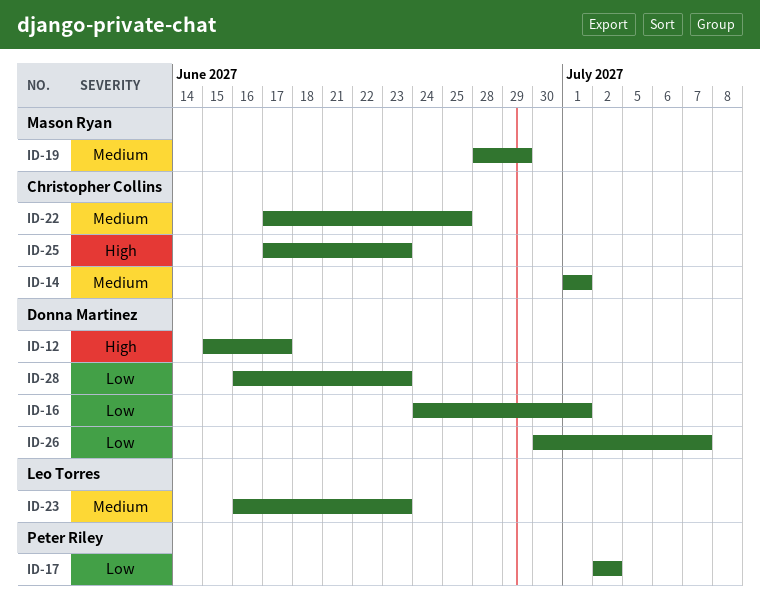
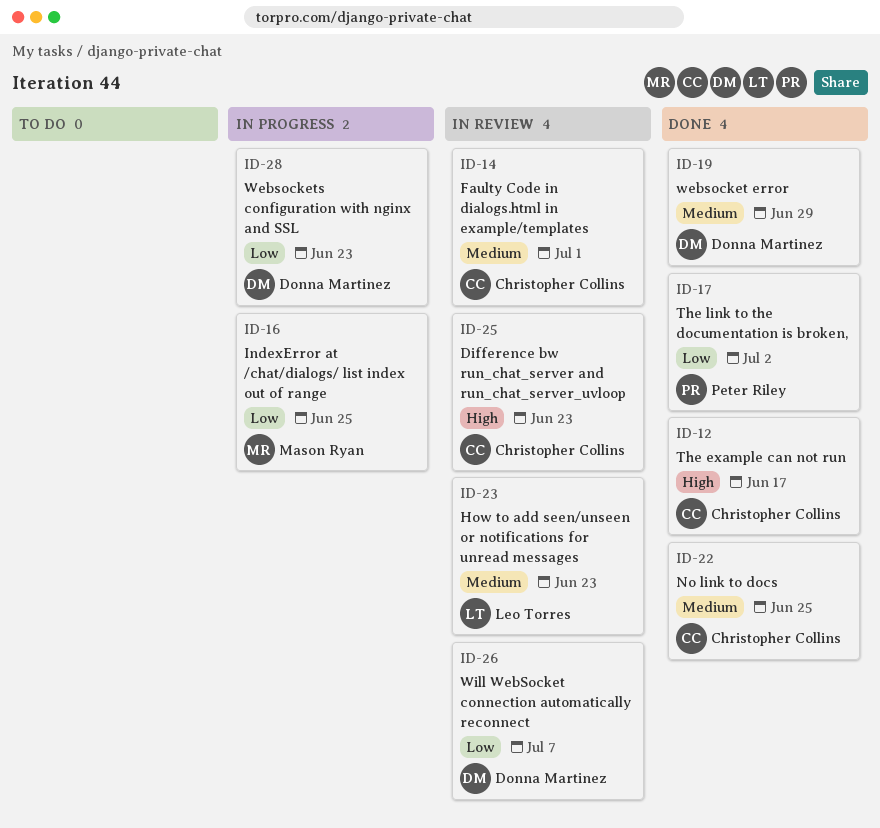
ID-12, owner: Donna Martinez -> Christopher Collins
ID-16, owner: Donna Martinez -> Mason Ryan
ID-16, due: Jul 1 -> Jun 25
ID-19, owner: Mason Ryan -> Donna Martinez

